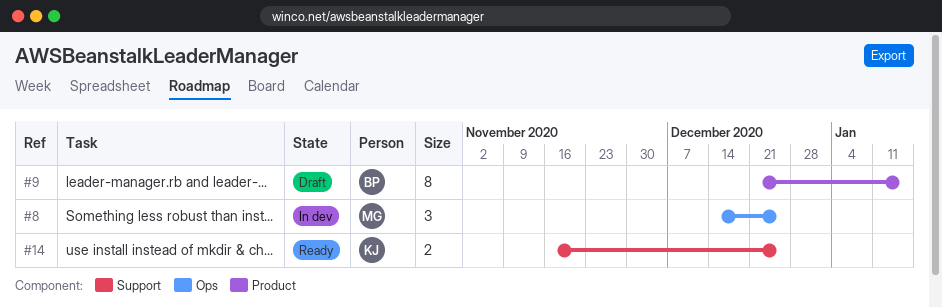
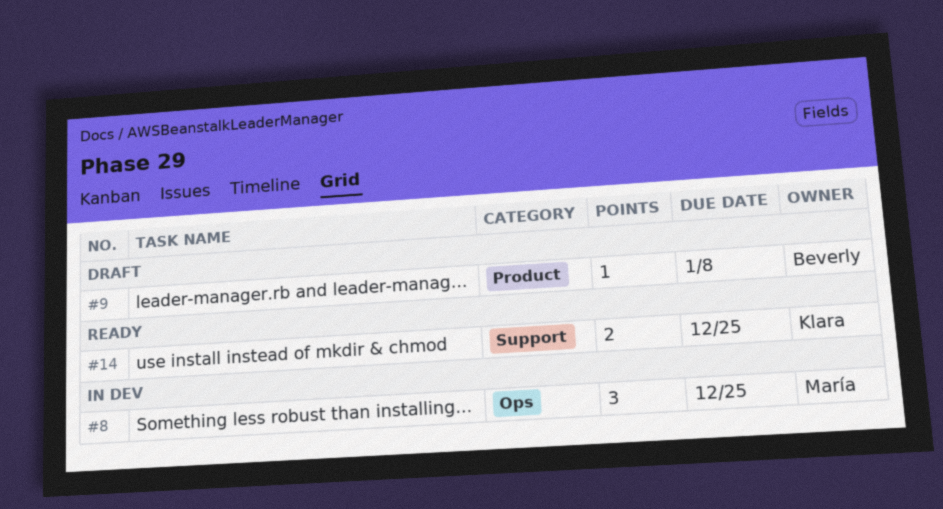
#9, estimate: 8 -> 1
#9, due: Jan 15 -> Jan 8

